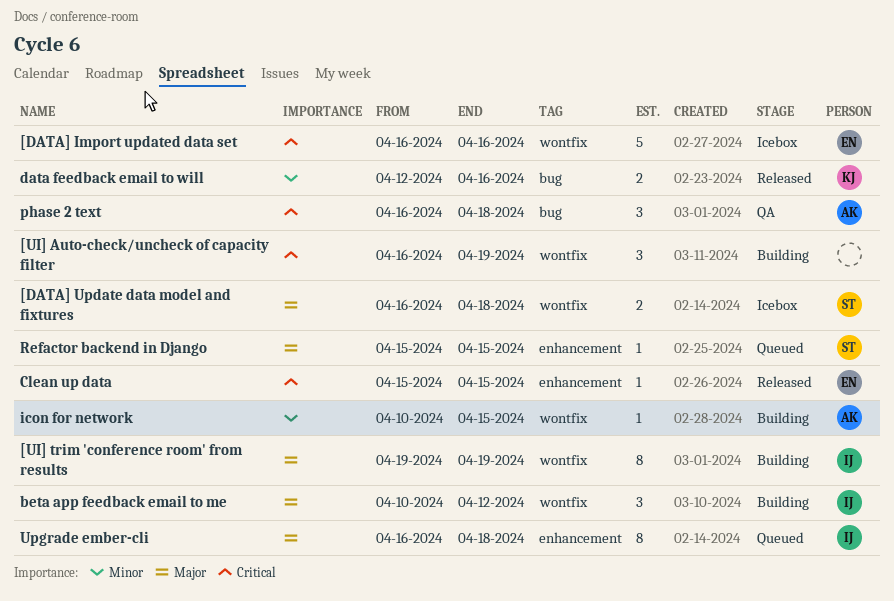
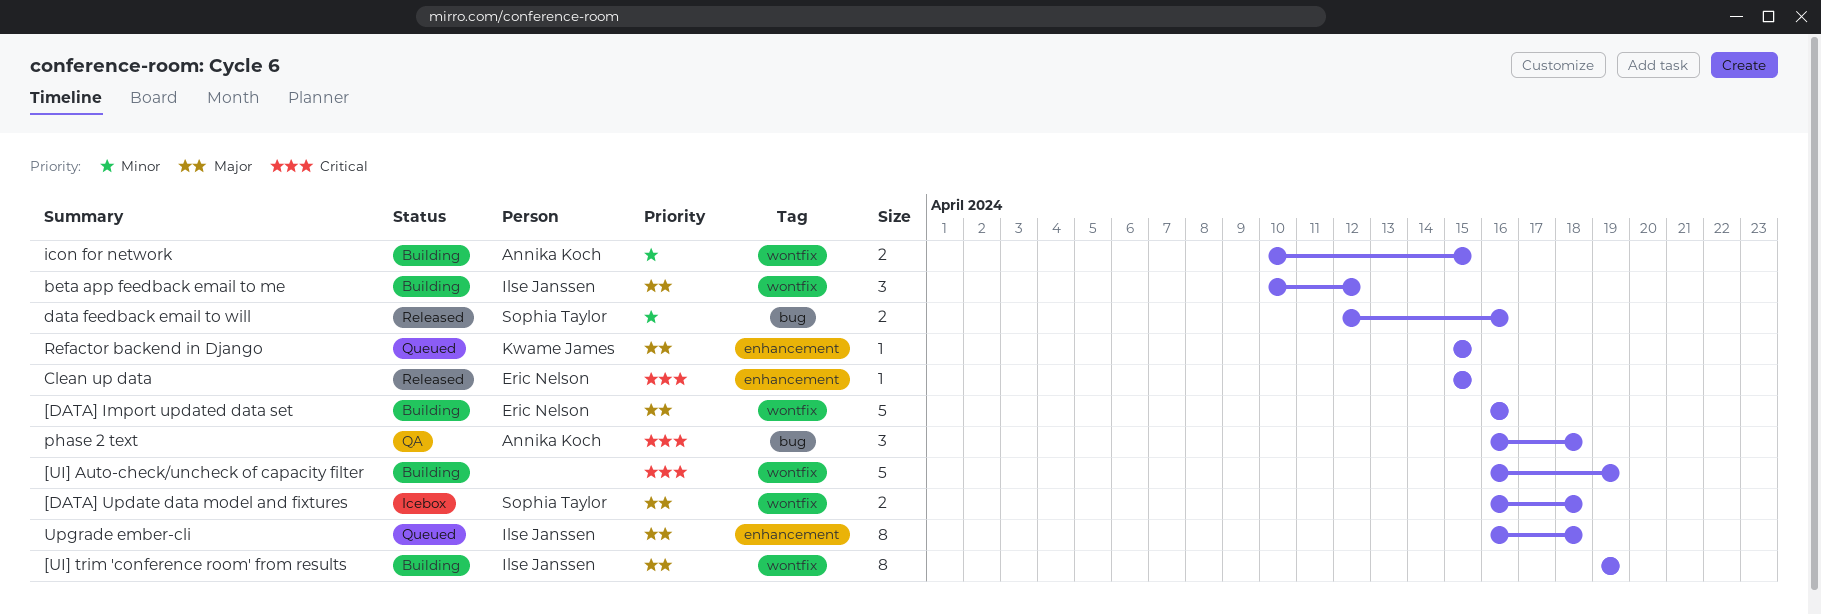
[DATA] Import updated data set, status: Icebox -> Building
[DATA] Import updated data set, priority: Critical -> Major
[UI] Auto-check/uncheck of capacity filter, estimate: 3 -> 5
data feedback email to will, owner: Kwame James -> Sophia Taylor
icon for network, estimate: 1 -> 2
Refactor backend in Django, owner: Sophia Taylor -> Kwame James

